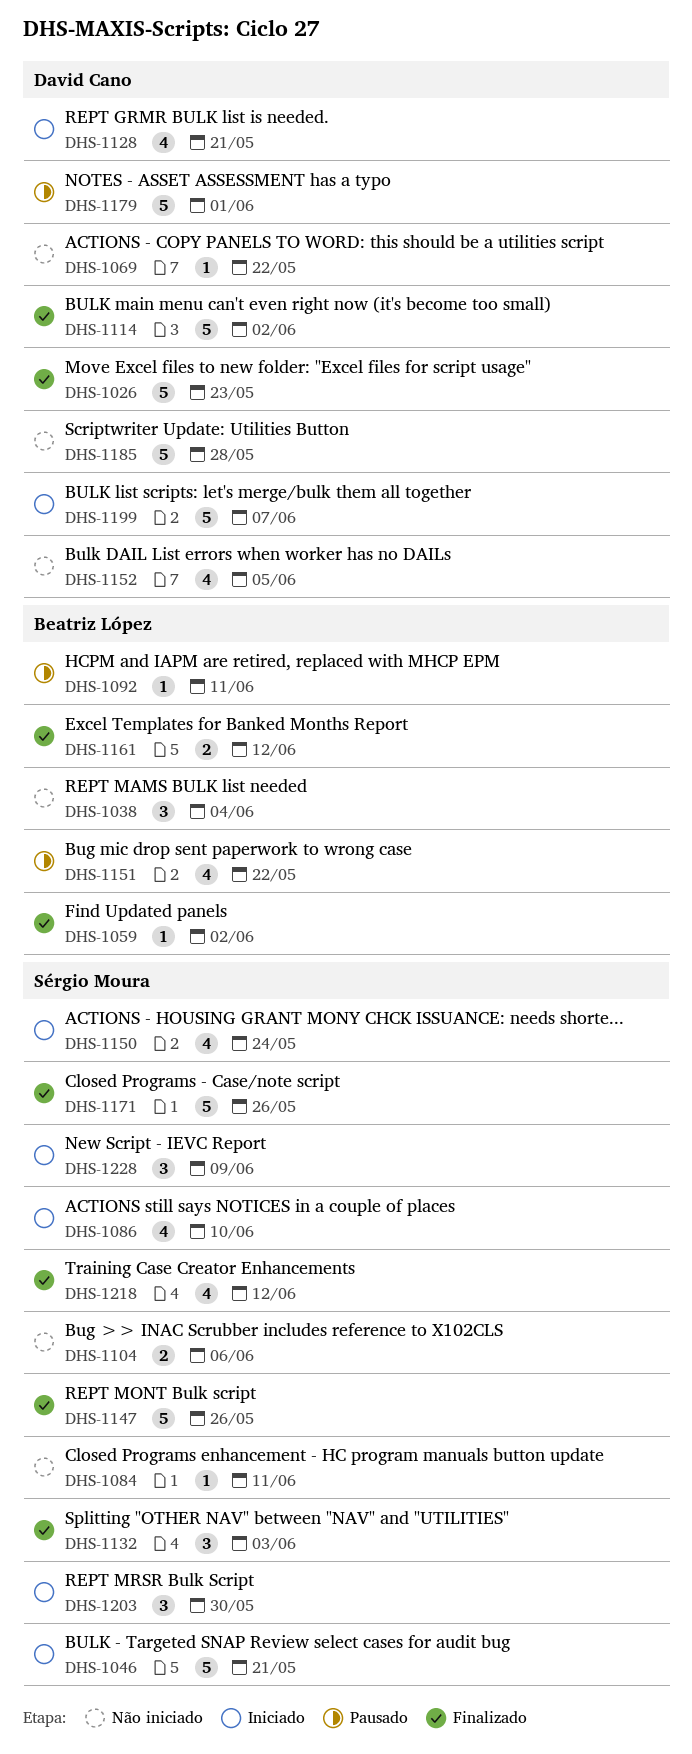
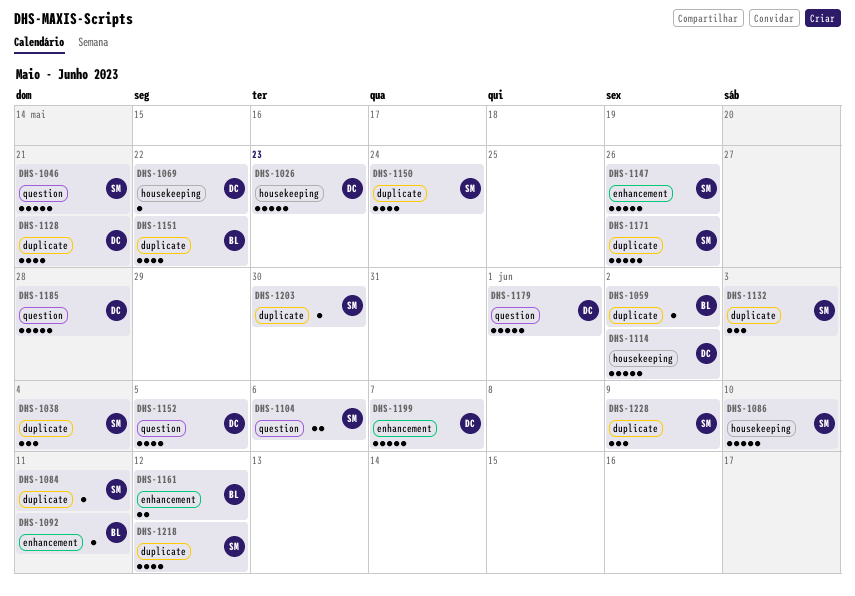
DHS-1038, owner: Beatriz López -> Sérgio Moura
DHS-1086, estimate: 4 -> 5
DHS-1203, estimate: 3 -> 1

